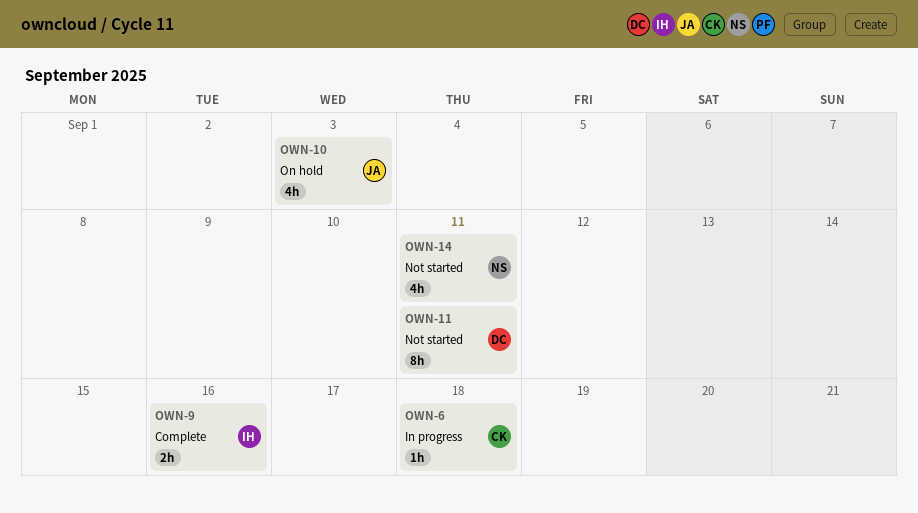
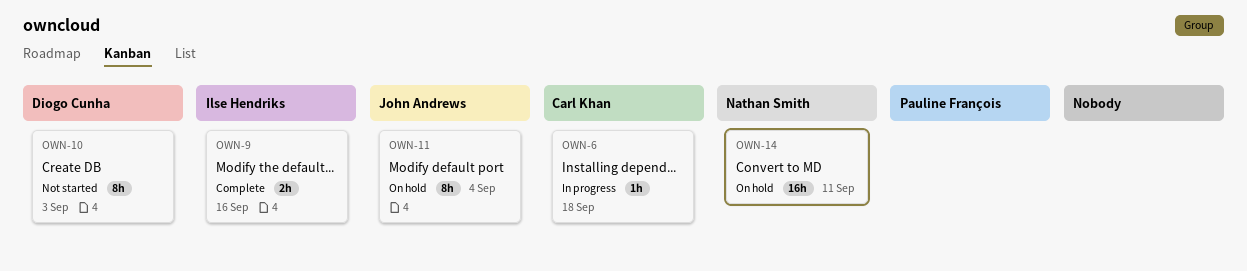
OWN-10, status: On hold -> Not started
OWN-10, owner: John Andrews -> Diogo Cunha
OWN-10, estimate: 4h -> 8h
OWN-11, status: Not started -> On hold
OWN-11, owner: Diogo Cunha -> John Andrews
OWN-11, due: Sep 11 -> Sep 4
OWN-14, status: Not started -> On hold
OWN-14, estimate: 4h -> 16h

